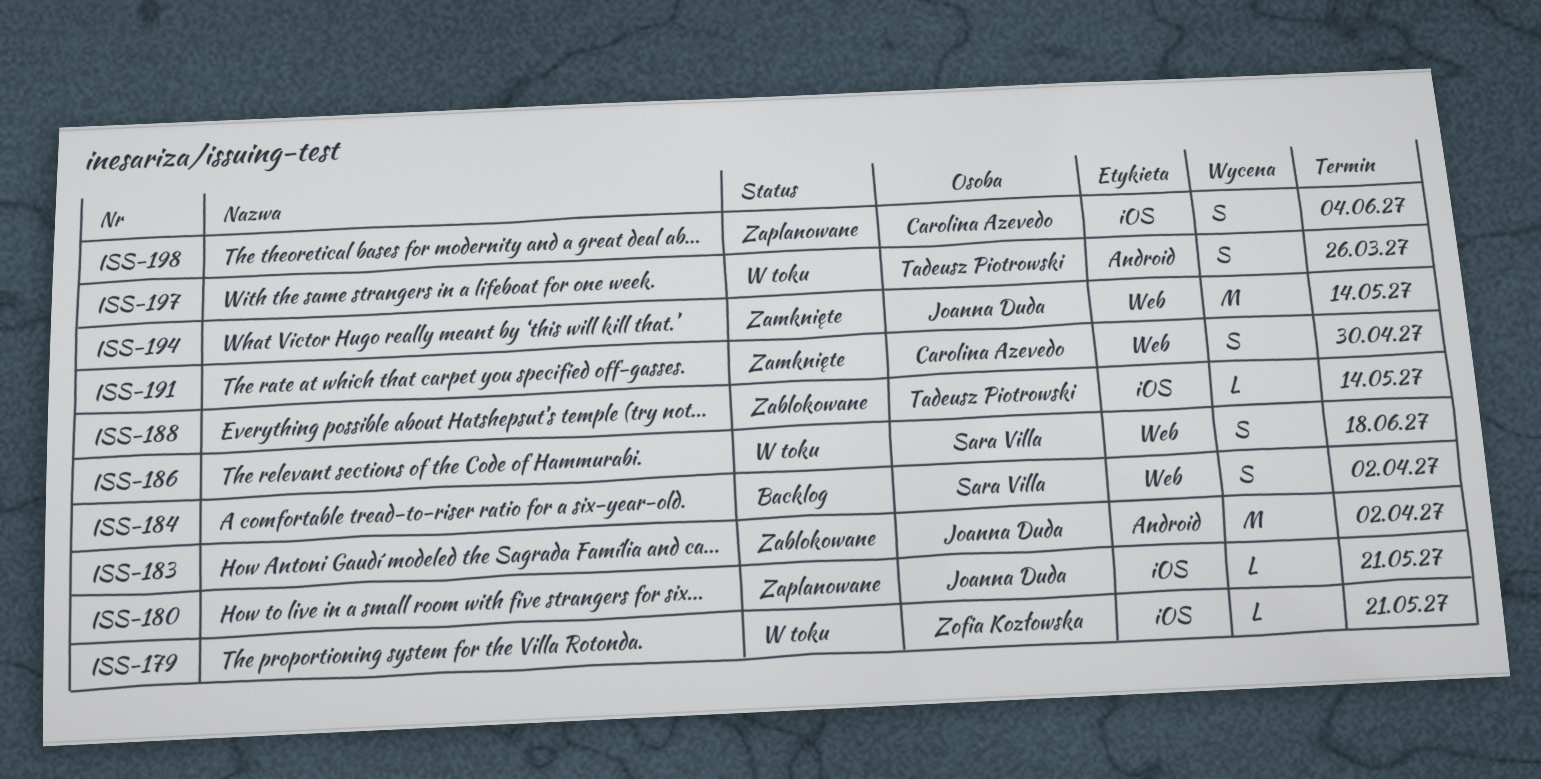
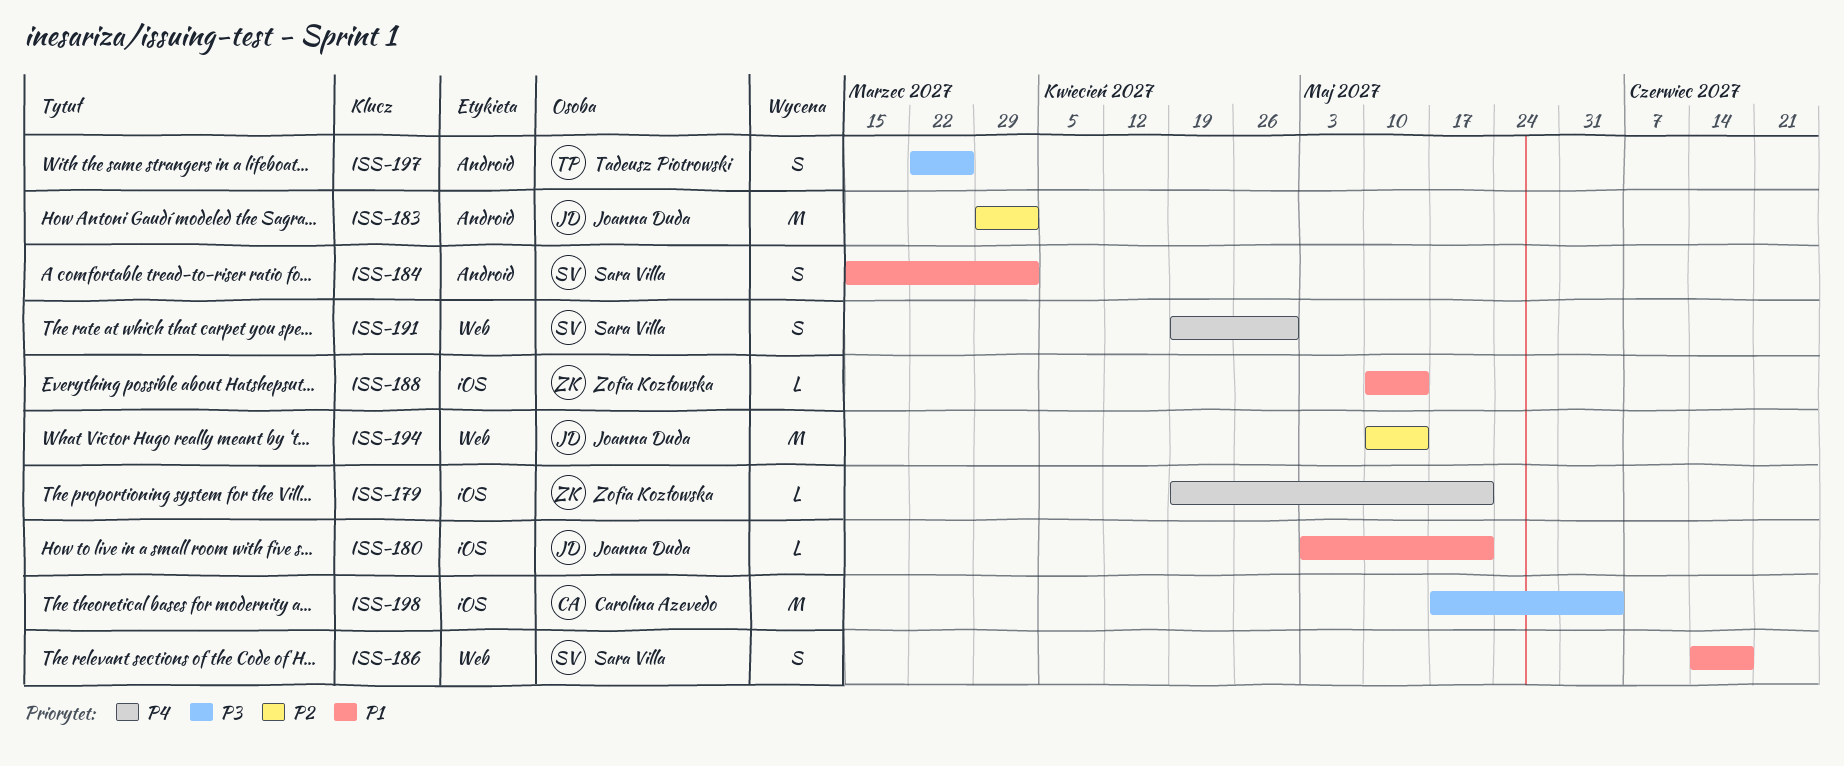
ISS-184, label: Web -> Android
ISS-188, owner: Tadeusz Piotrowski -> Zofia Kozłowska
ISS-191, owner: Carolina Azevedo -> Sara Villa
ISS-198, estimate: S -> M

